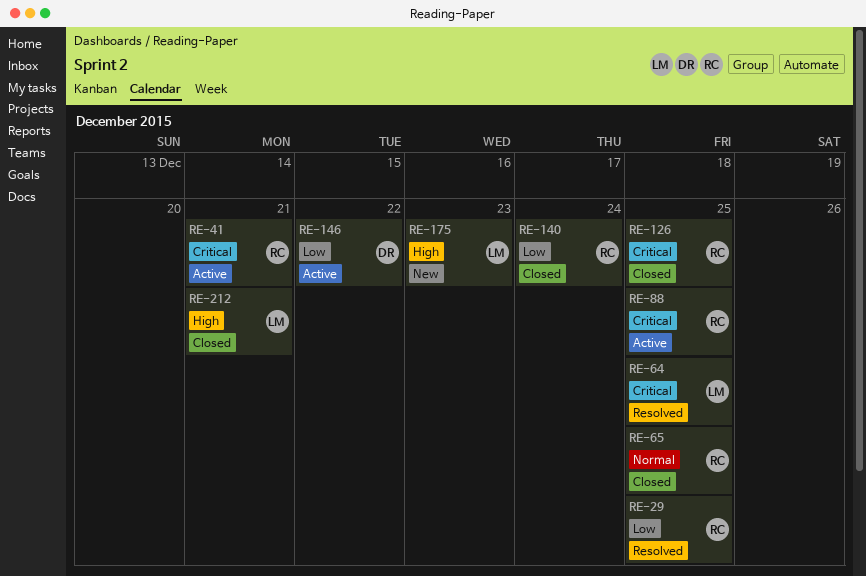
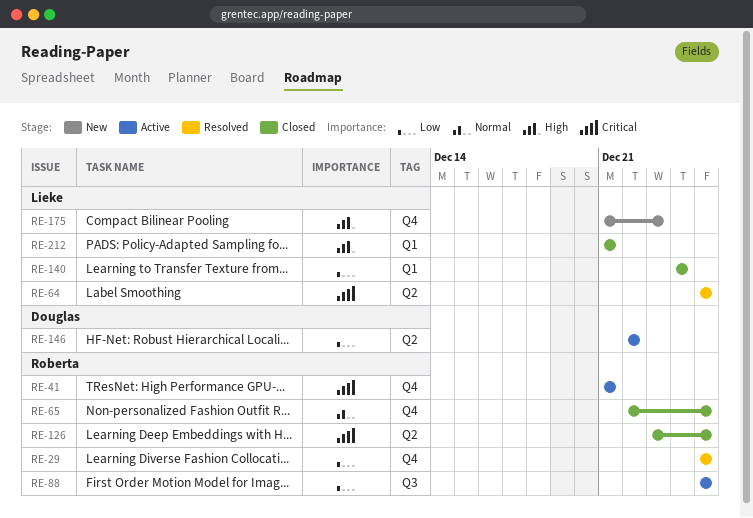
RE-88, priority: Critical -> Low
RE-140, owner: Roberta -> Lieke

